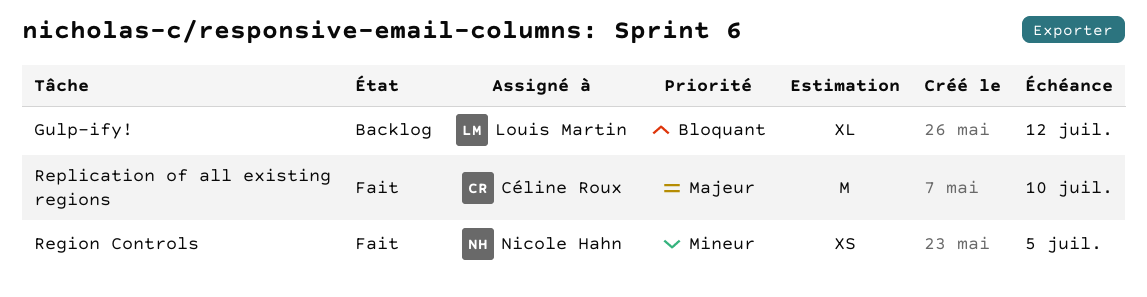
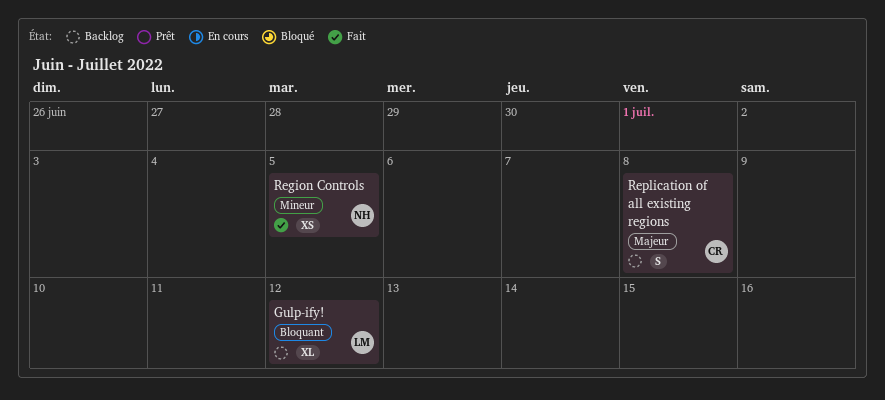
Replication of all existing regions, status: Fait -> Backlog
Replication of all existing regions, estimate: M -> S
Replication of all existing regions, due: Jul 10 -> Jul 8

